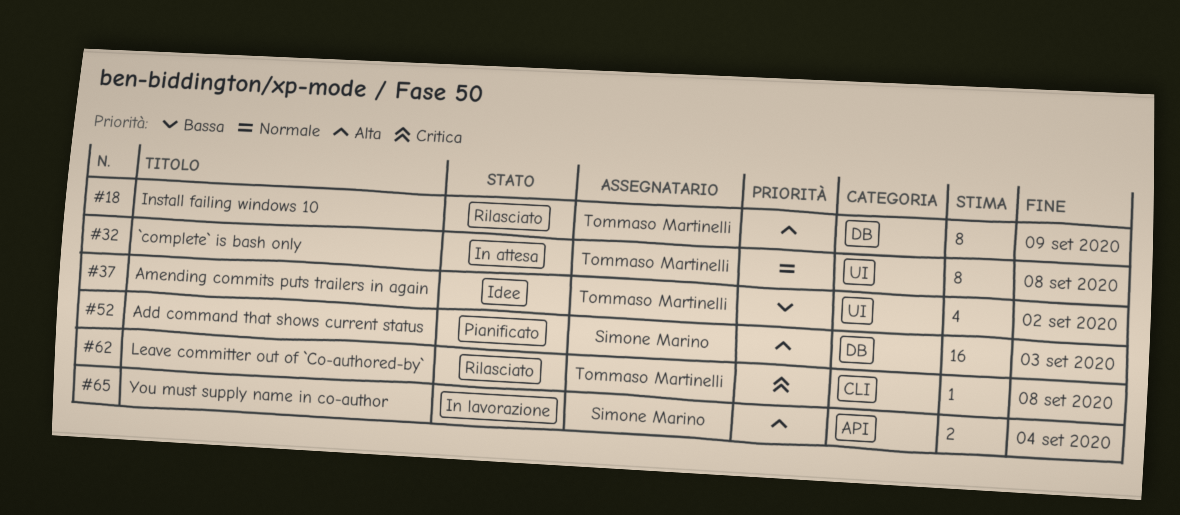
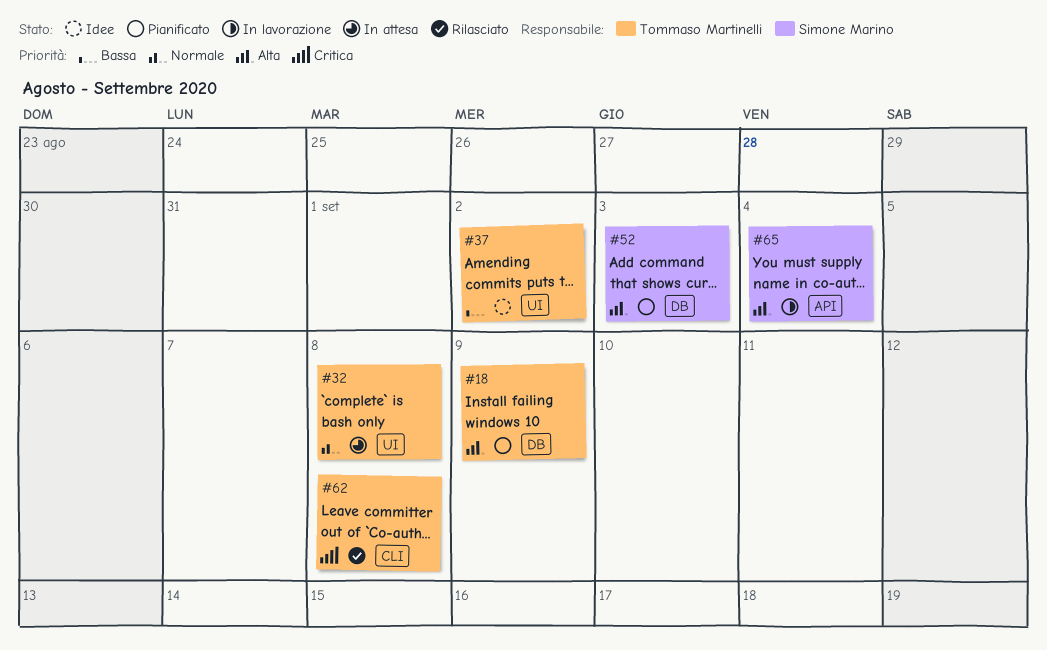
#18, status: Rilasciato -> Pianificato

